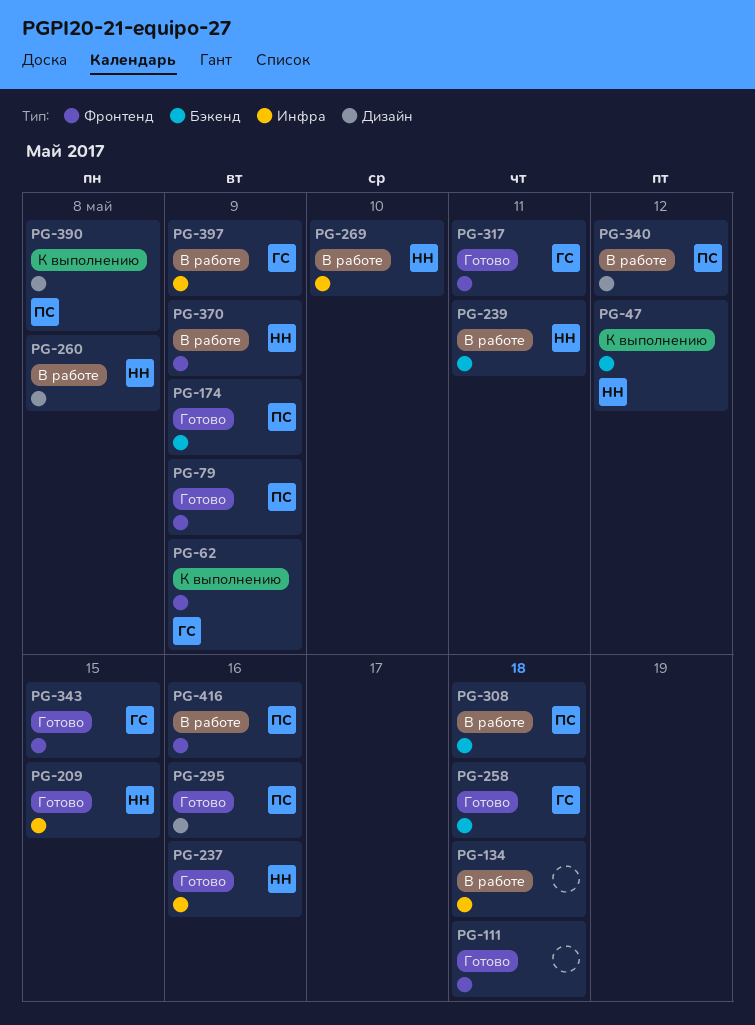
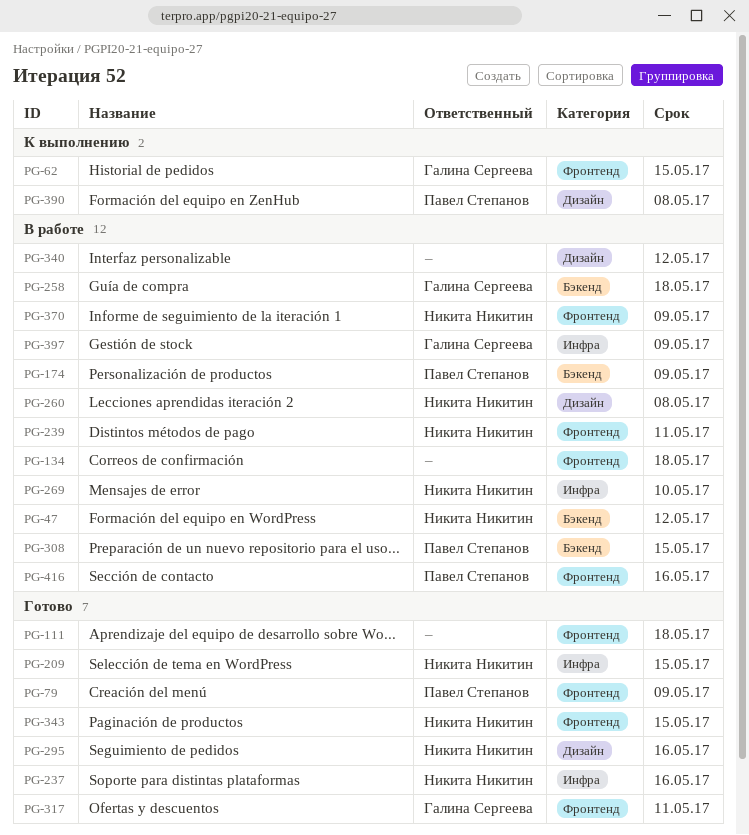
PG-47, status: К выполнению -> В работе
PG-62, due: May 9 -> May 15
PG-134, label: Инфра -> Фронтенд
PG-174, status: Готово -> В работе
PG-239, label: Бэкенд -> Фронтенд
PG-258, status: Готово -> В работе
PG-295, owner: Павел Степанов -> Никита Никитин
PG-308, due: May 18 -> May 15
PG-340, owner: Павел Степанов -> none
PG-343, owner: Галина Сергеева -> Никита Никитин

